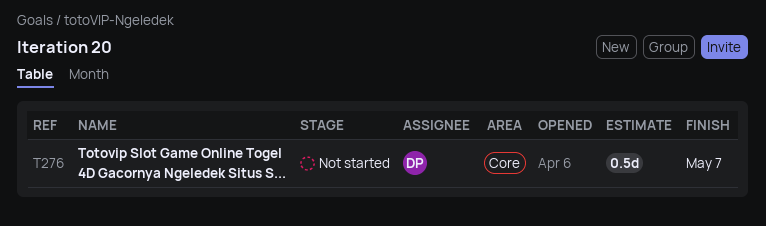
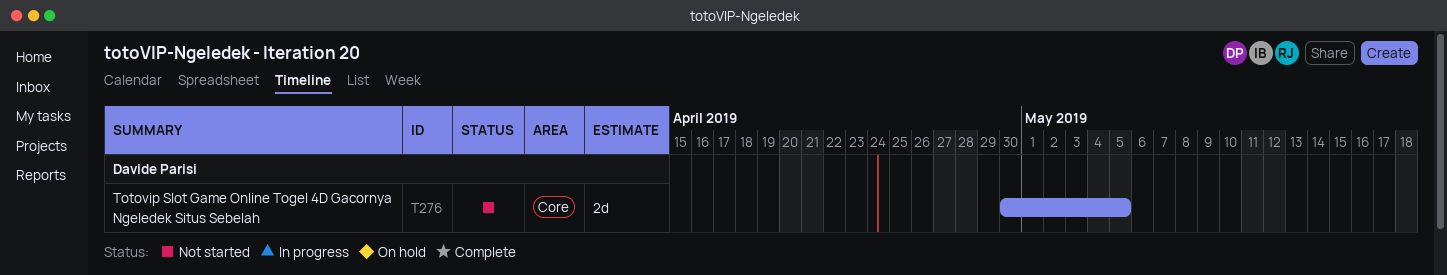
T276, estimate: 0.5d -> 2d
T276, due: May 7 -> May 5

